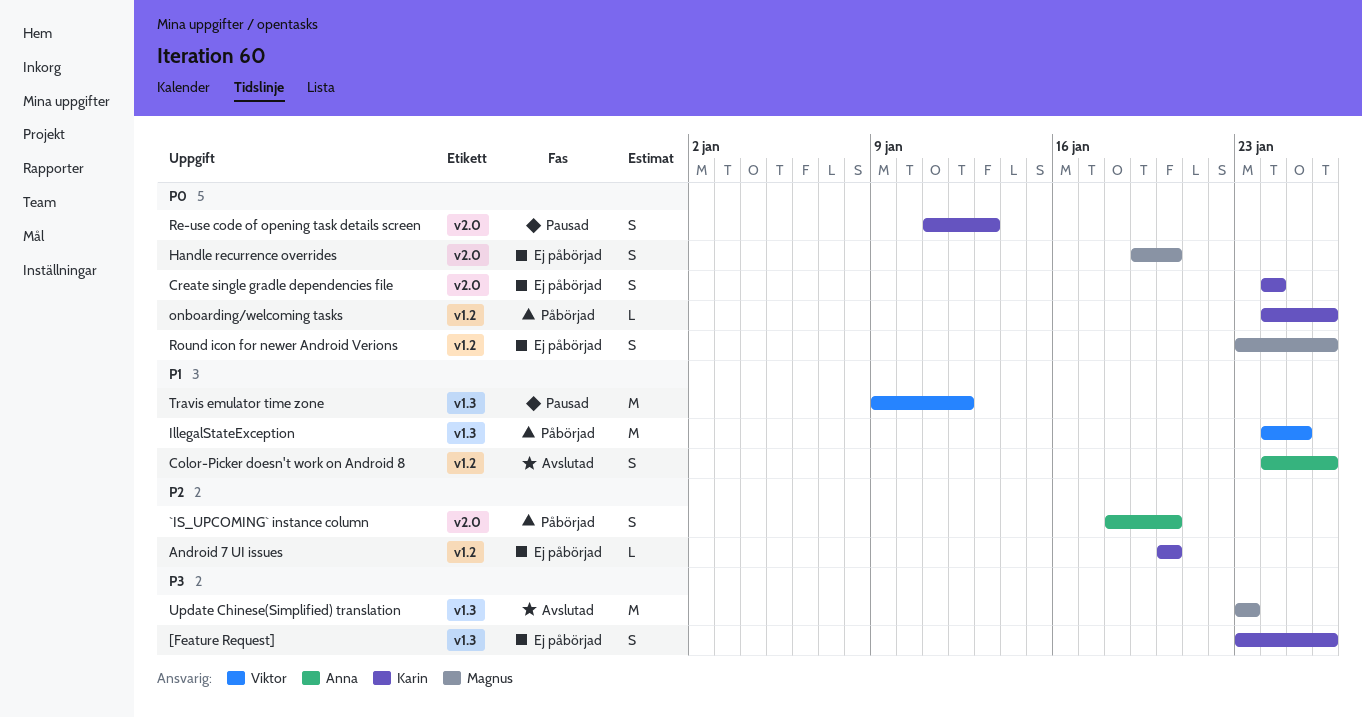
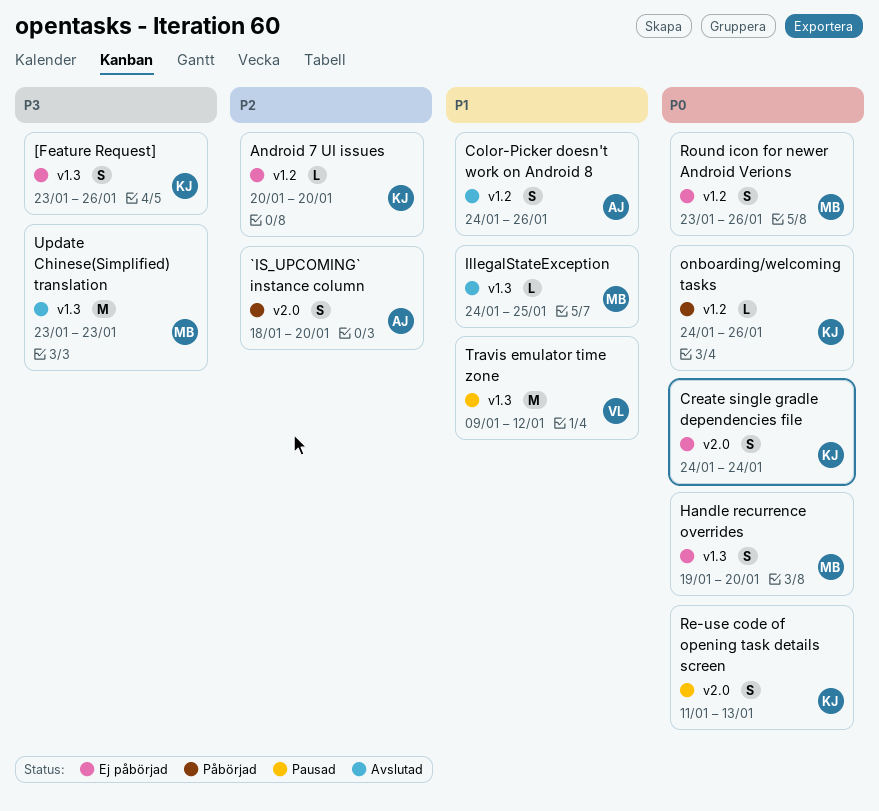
Handle recurrence overrides, label: v2.0 -> v1.3
IllegalStateException, status: Påbörjad -> Avslutad
IllegalStateException, owner: Viktor -> Magnus
IllegalStateException, estimate: M -> L

